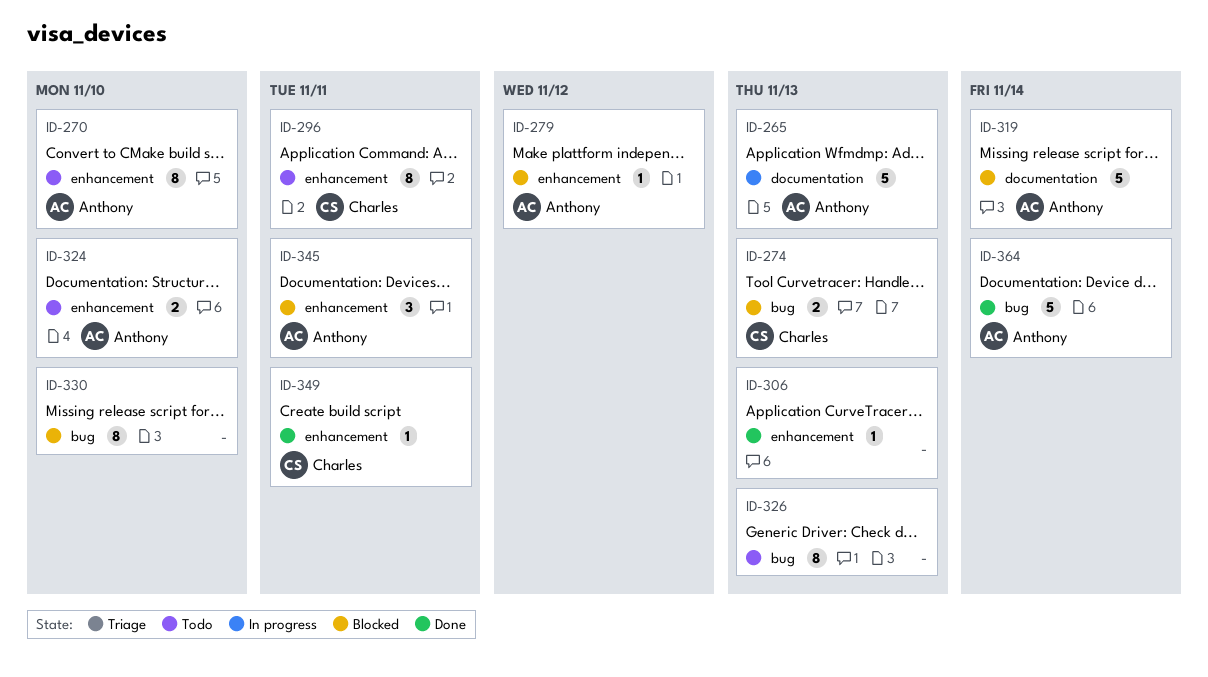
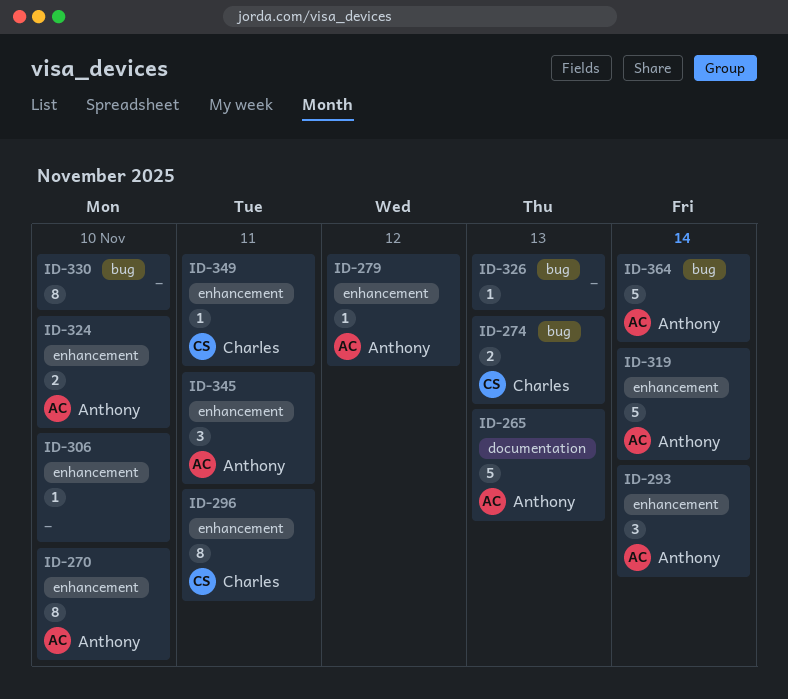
ID-293: none -> present
ID-306, due: Nov 13 -> Nov 10
ID-319, label: documentation -> enhancement
ID-326, estimate: 8 -> 1

